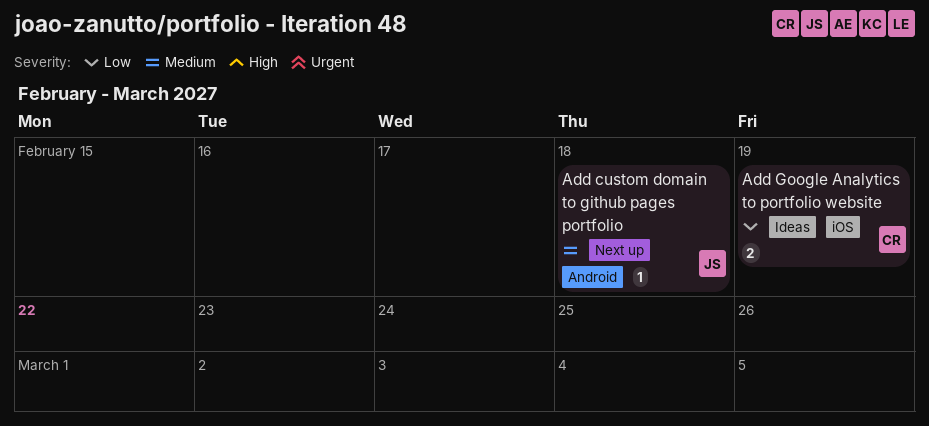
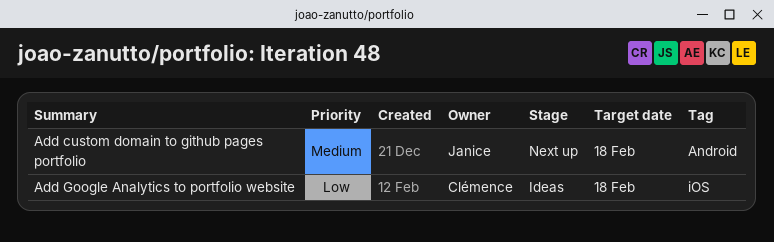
Add Google Analytics to portfolio website, due: Feb 19 -> Feb 18

